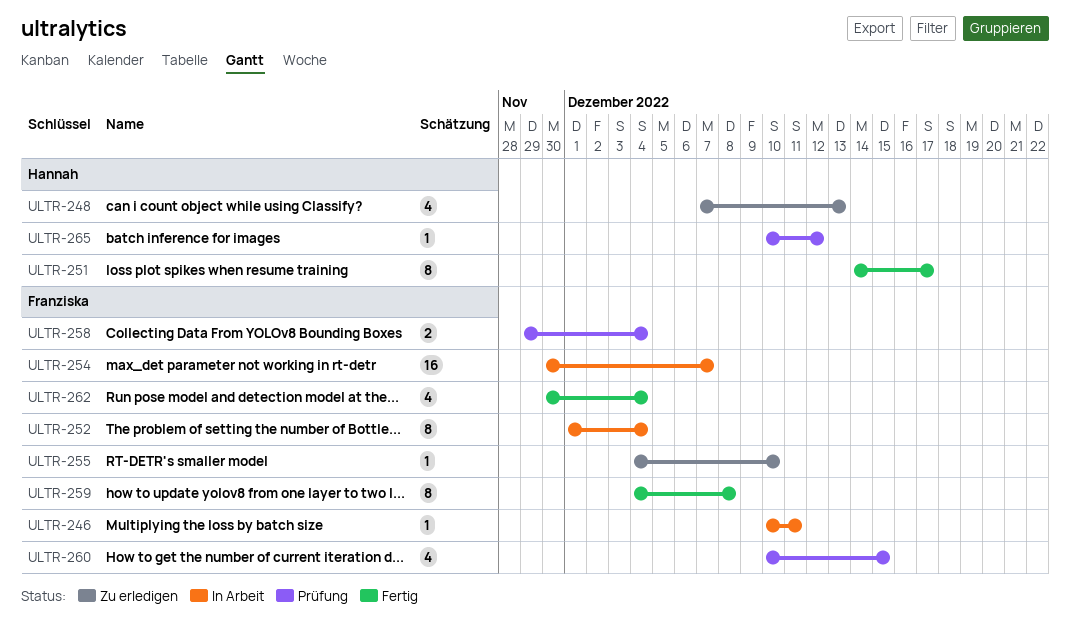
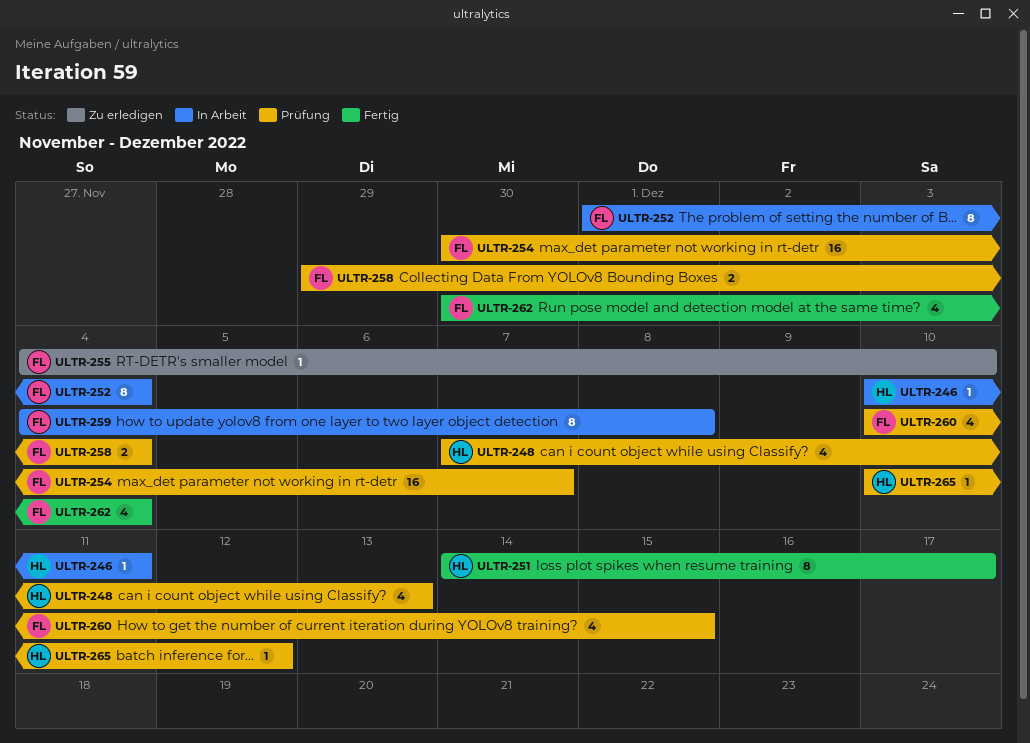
ULTR-246, owner: Franziska -> Hannah
ULTR-248, status: Zu erledigen -> Prüfung
ULTR-254, status: In Arbeit -> Prüfung
ULTR-259, status: Fertig -> In Arbeit

